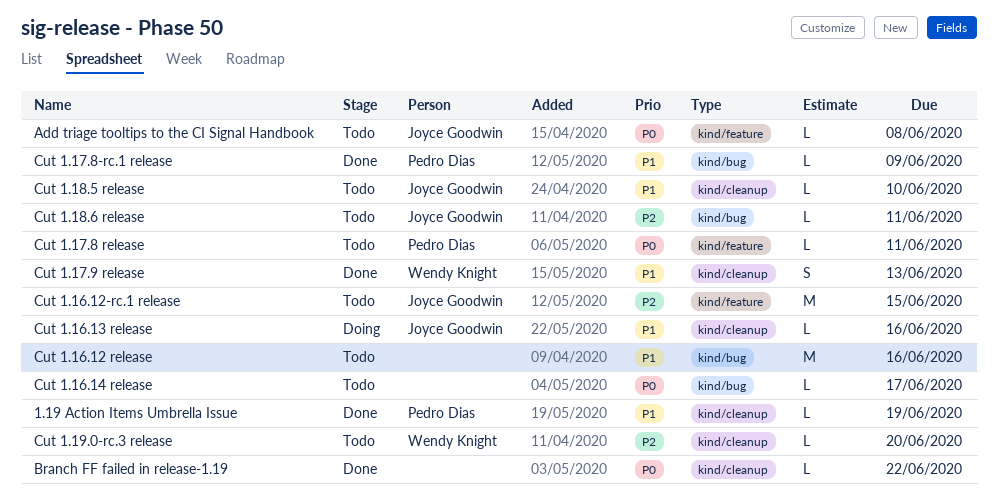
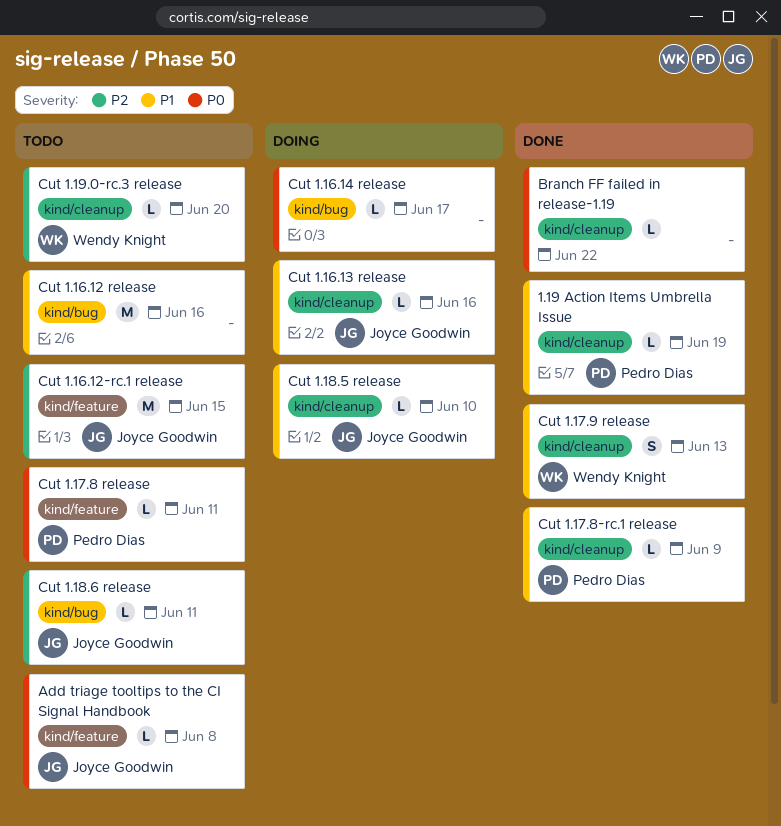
Cut 1.16.14 release, status: Todo -> Doing
Cut 1.17.8-rc.1 release, label: kind/bug -> kind/cleanup
Cut 1.18.5 release, status: Todo -> Doing

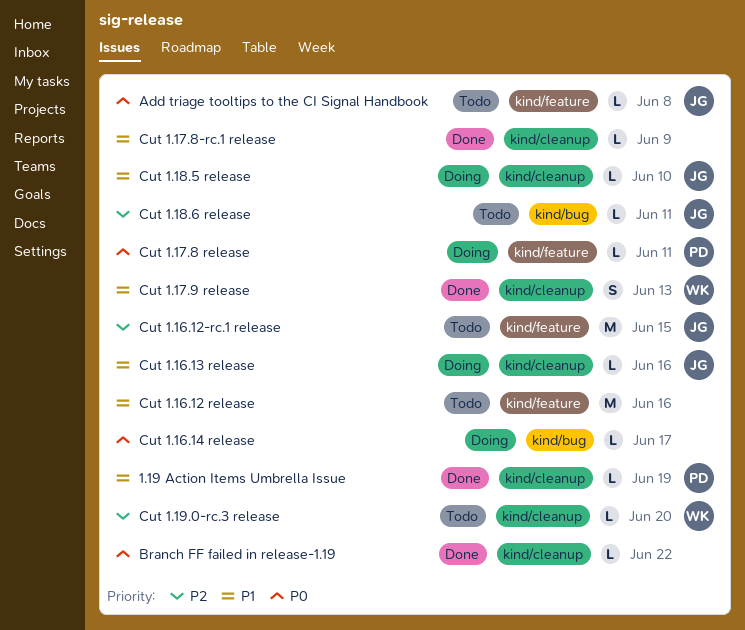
Cut 1.16.12 release, label: kind/bug -> kind/feature
Cut 1.17.8 release, status: Todo -> Doing
Cut 1.17.8-rc.1 release, owner: Pedro Dias -> none

